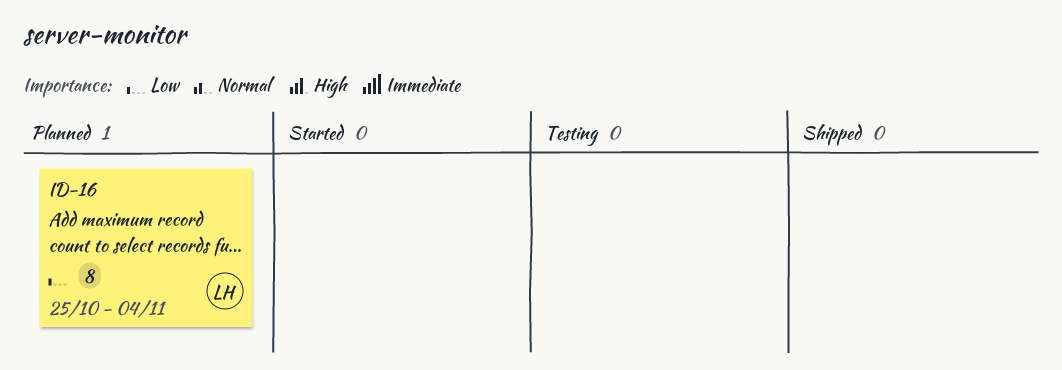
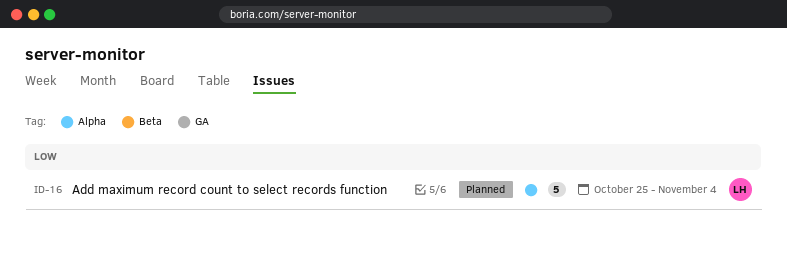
ID-16, estimate: 8 -> 5

